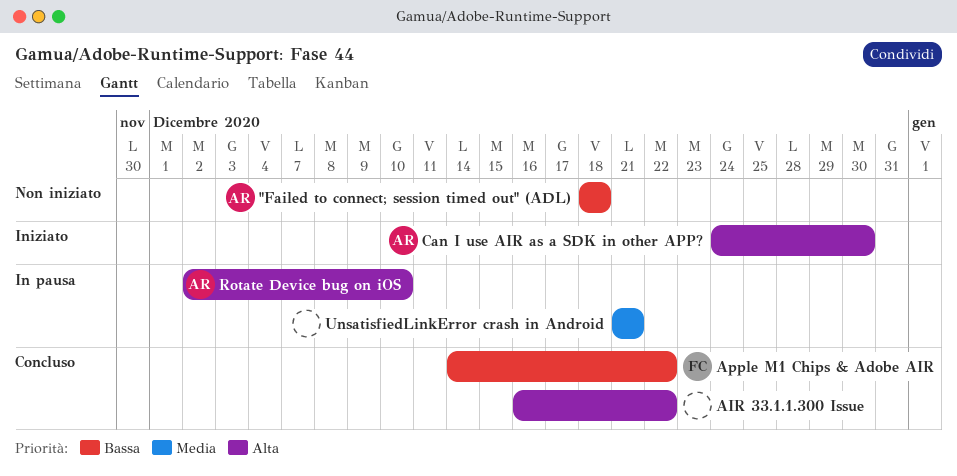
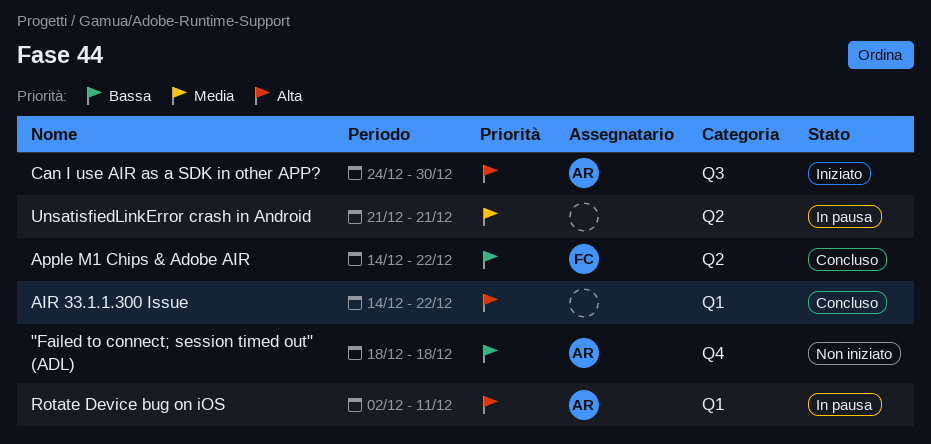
AIR 33.1.1.300 Issue, start: Dec 16 -> Dec 14
Rotate Device bug on iOS, due: Dec 10 -> Dec 11

